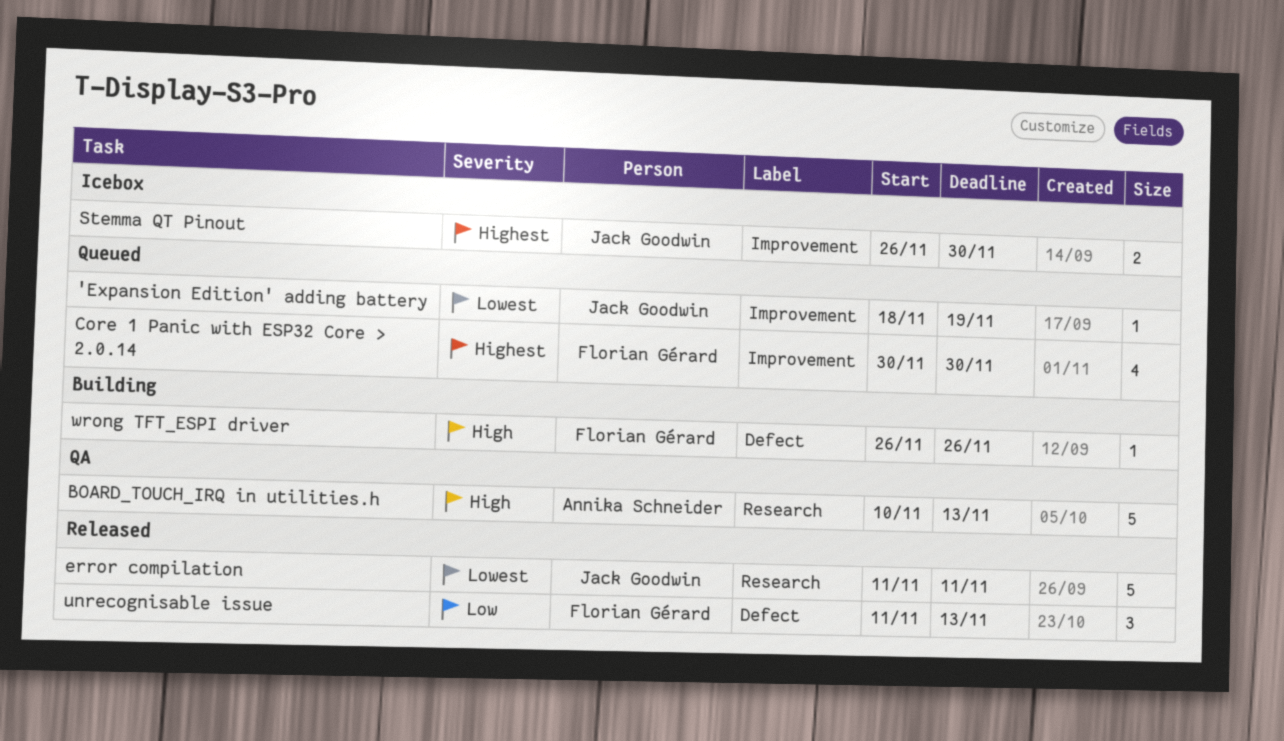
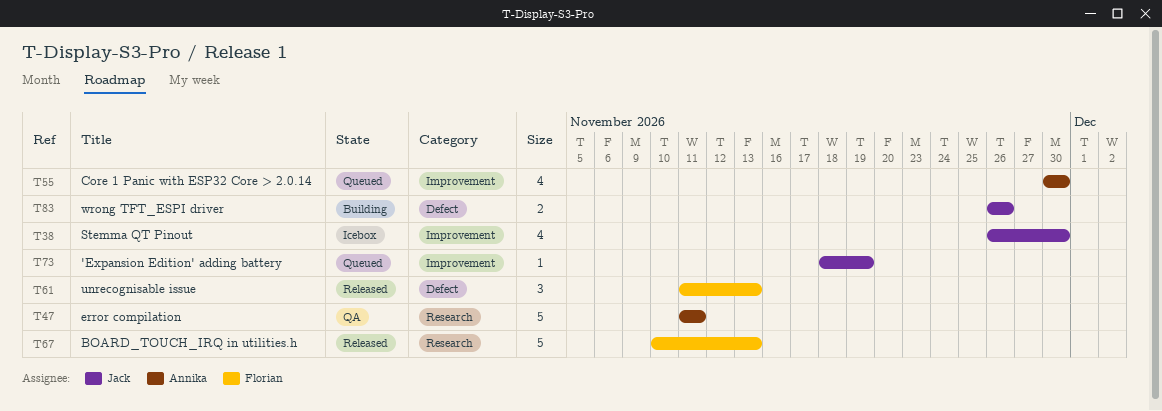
BOARD_TOUCH_IRQ in utilities.h, status: QA -> Released
BOARD_TOUCH_IRQ in utilities.h, owner: Annika Schneider -> Florian Gérard
Core 1 Panic with ESP32 Core > 2.0.14, owner: Florian Gérard -> Annika Schneider
error compilation, status: Released -> QA
error compilation, owner: Jack Goodwin -> Annika Schneider
Stemma QT Pinout, estimate: 2 -> 4
wrong TFT_ESPI driver, owner: Florian Gérard -> Jack Goodwin
wrong TFT_ESPI driver, estimate: 1 -> 2

